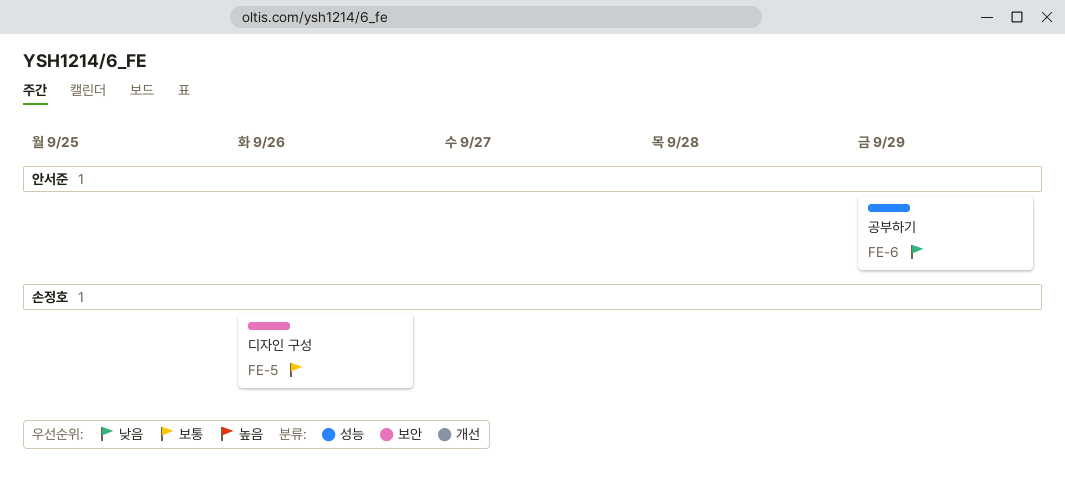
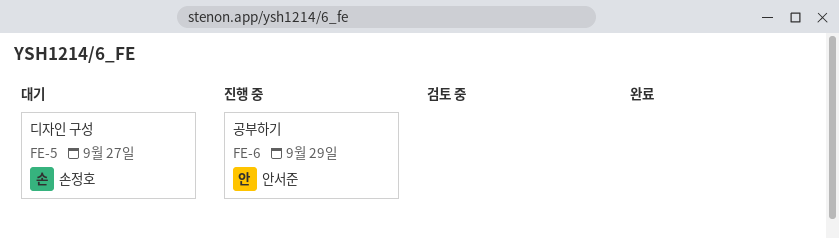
FE-5, due: Sep 26 -> Sep 27

